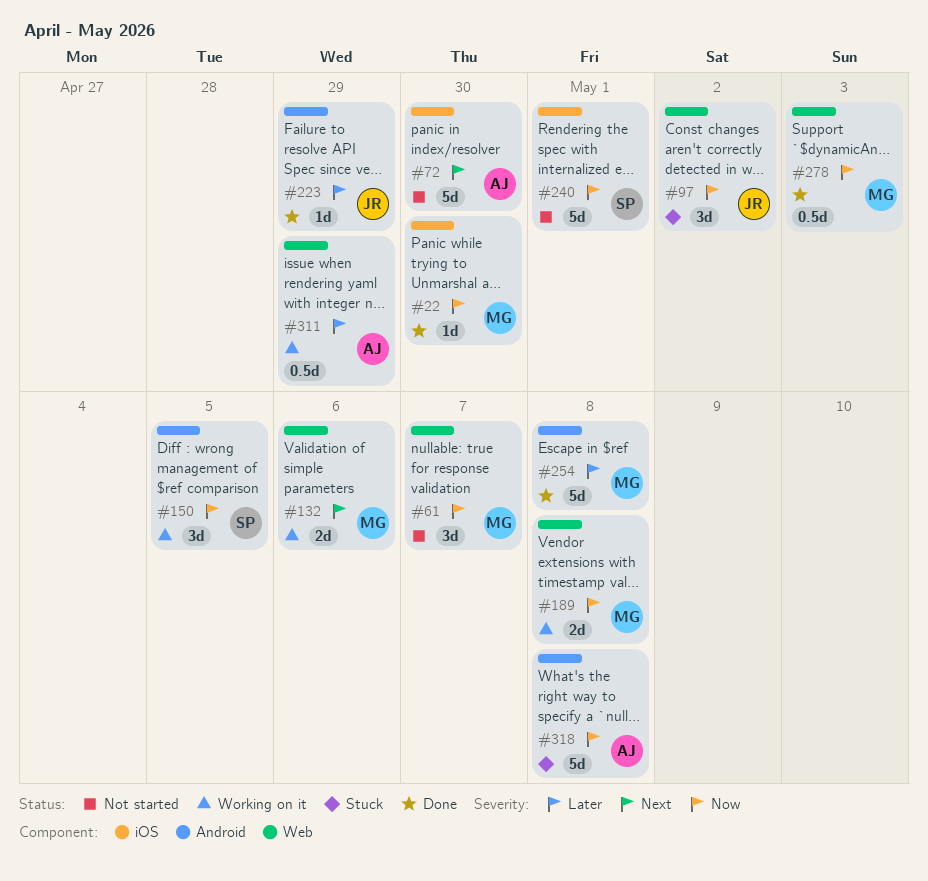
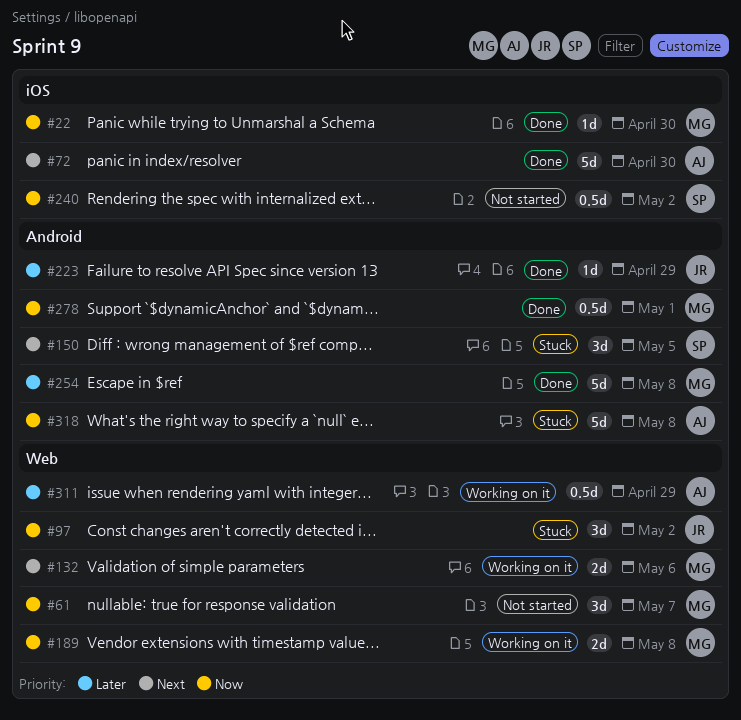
#72, status: Not started -> Done
#150, status: Working on it -> Stuck
#150, priority: Now -> Next
#240, estimate: 5d -> 0.5d
#240, due: May 1 -> May 2
#278, label: Web -> Android
#278, due: May 3 -> May 1

